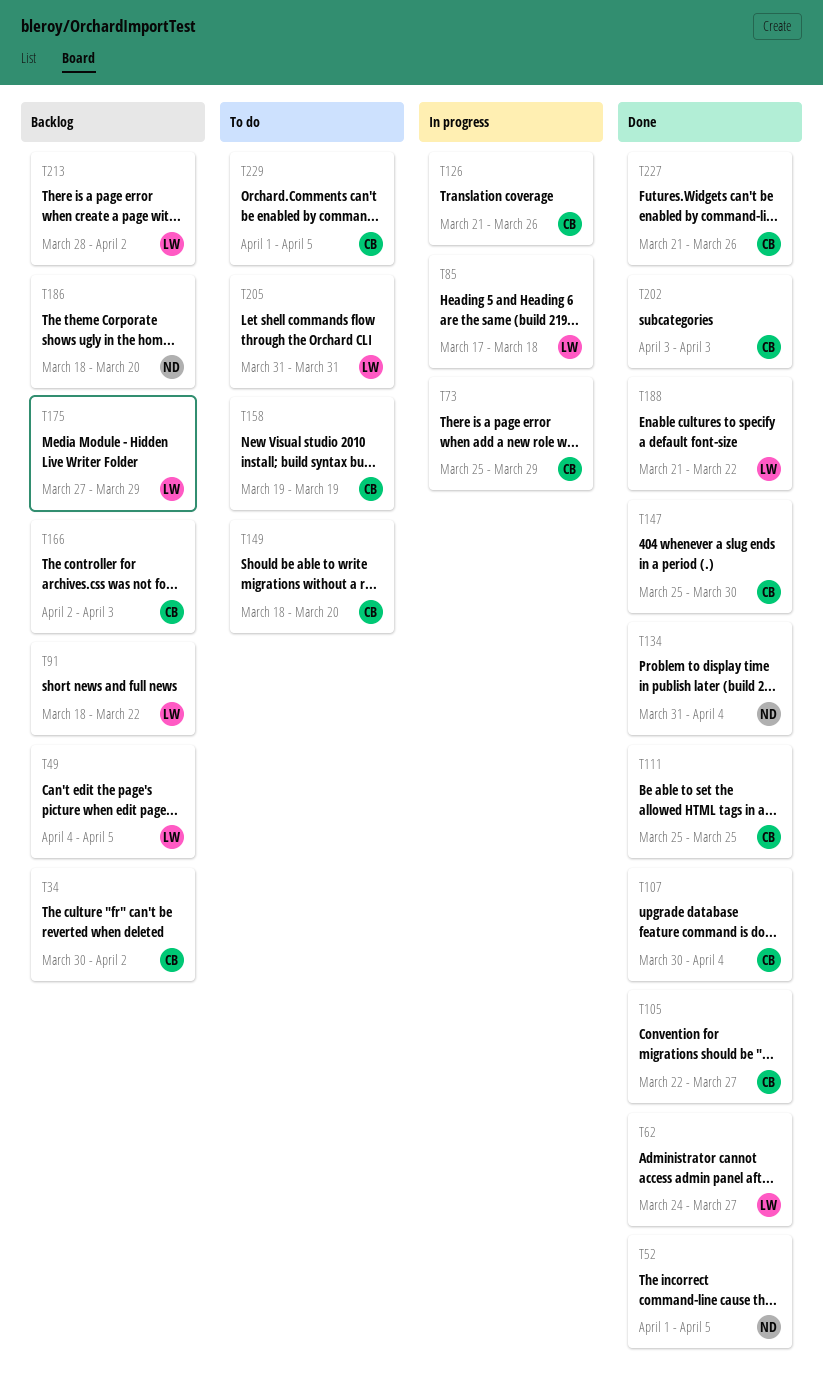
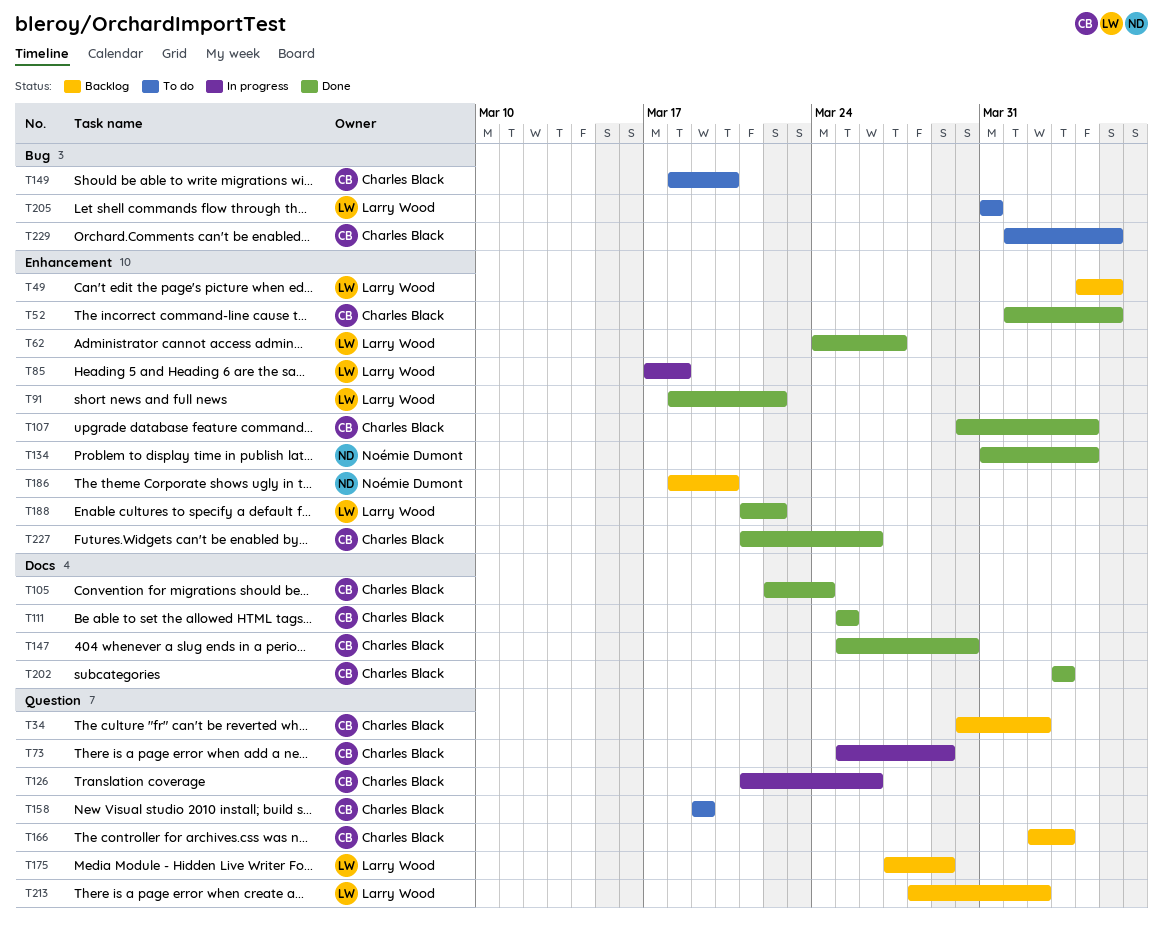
T52, owner: Noémie Dumont -> Charles Black
T91, status: Backlog -> Done
T105, due: Mar 27 -> Mar 24

